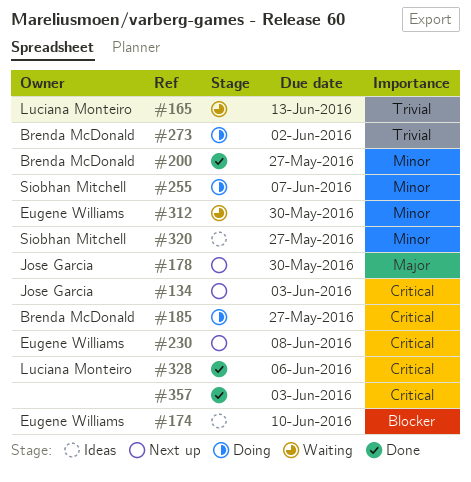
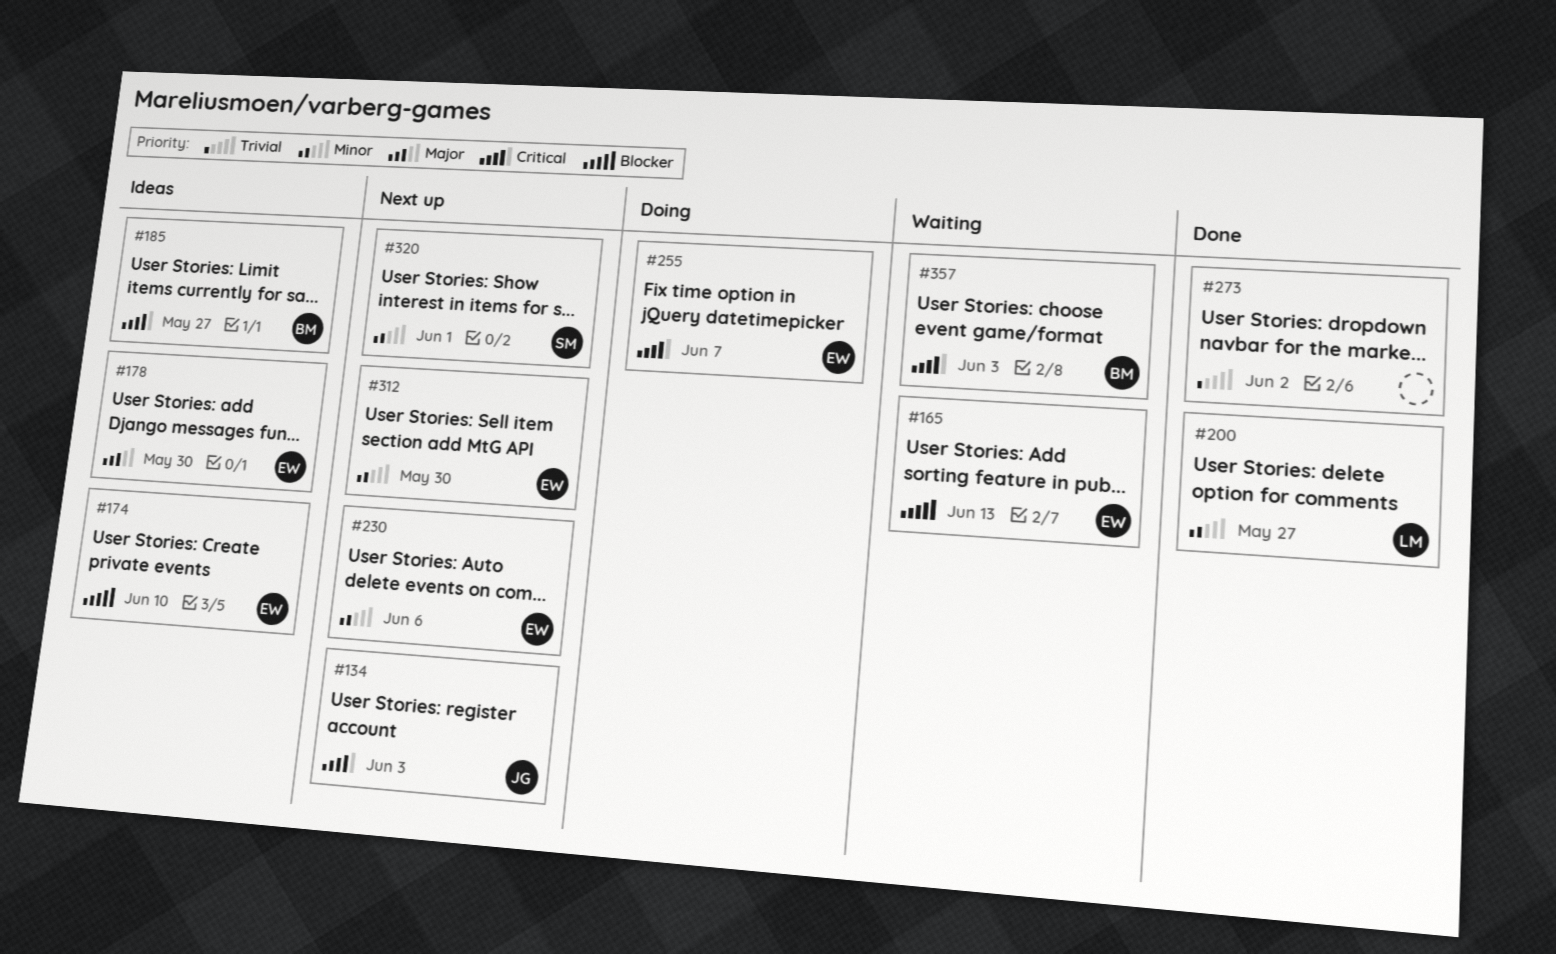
#165, owner: Luciana Monteiro -> Eugene Williams
#165, priority: Trivial -> Blocker
#178, status: Next up -> Ideas
#178, owner: Jose Garcia -> Eugene Williams
#185, status: Doing -> Ideas
#200, owner: Brenda McDonald -> Luciana Monteiro
#230, priority: Critical -> Minor
#230, due: Jun 8 -> Jun 6
#255, owner: Siobhan Mitchell -> Eugene Williams
#255, priority: Minor -> Critical
#273, status: Doing -> Done
#273, owner: Brenda McDonald -> none
#312, status: Waiting -> Next up
#320, status: Ideas -> Next up
#320, due: May 27 -> Jun 1
#328: present -> none
#357, status: Done -> Waiting
#357, owner: none -> Brenda McDonald

